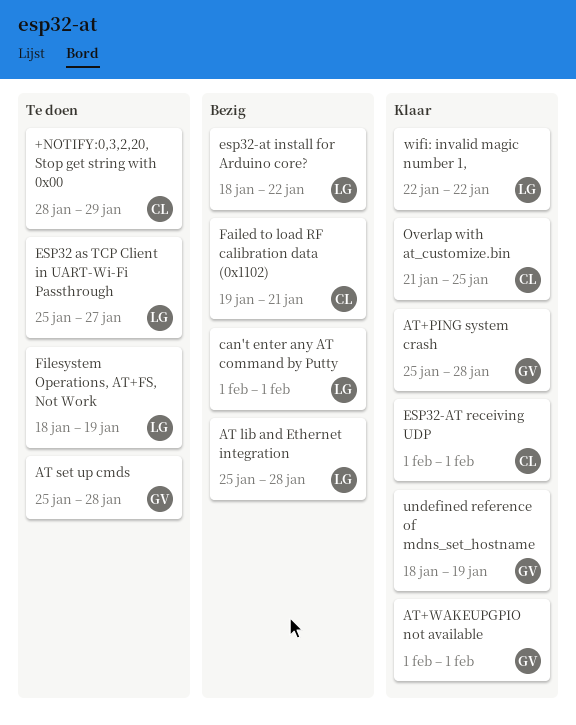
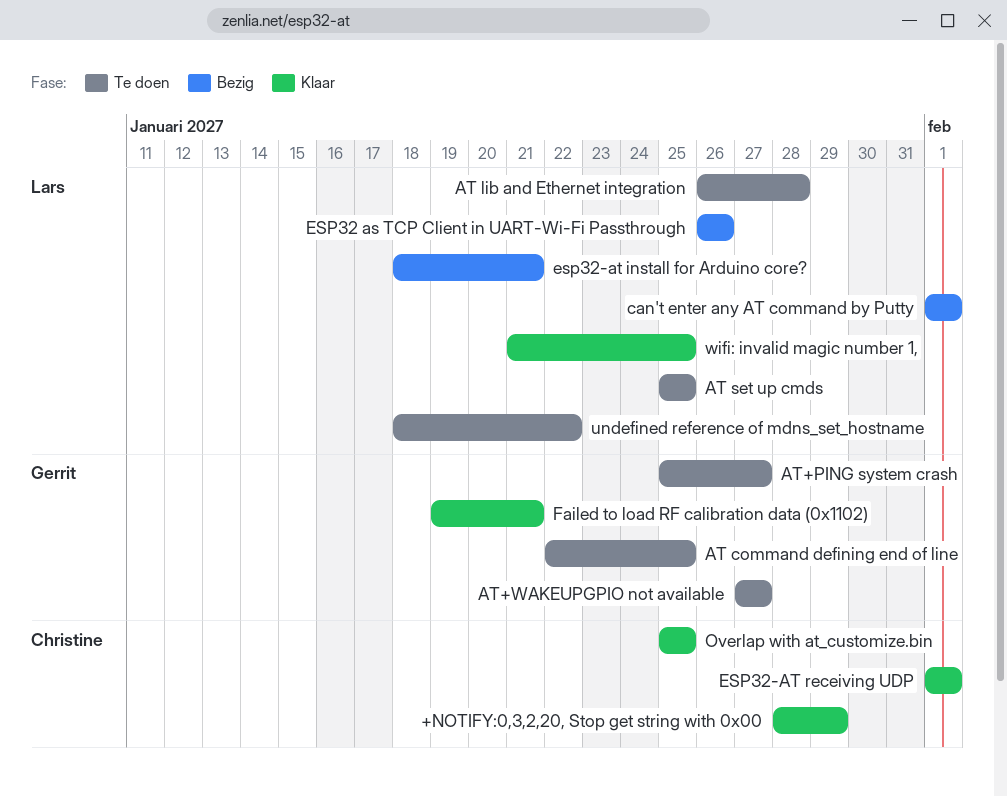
+NOTIFY:0,3,2,20, Stop get string with 0x00, status: Te doen -> Klaar
AT command defining end of line: none -> present
AT lib and Ethernet integration, status: Bezig -> Te doen
AT lib and Ethernet integration, start: Jan 25 -> Jan 26
AT set up cmds, owner: Gerrit -> Lars
AT set up cmds, due: Jan 28 -> Jan 25
AT+PING system crash, status: Klaar -> Te doen
AT+PING system crash, due: Jan 28 -> Jan 27
AT+WAKEUPGPIO not available, status: Klaar -> Te doen
AT+WAKEUPGPIO not available, start: Feb 1 -> Jan 27
AT+WAKEUPGPIO not available, due: Feb 1 -> Jan 27
ESP32 as TCP Client in UART-Wi-Fi Passthrough, status: Te doen -> Bezig
ESP32 as TCP Client in UART-Wi-Fi Passthrough, start: Jan 25 -> Jan 26
ESP32 as TCP Client in UART-Wi-Fi Passthrough, due: Jan 27 -> Jan 26
esp32-at install for Arduino core?, due: Jan 22 -> Jan 21
Failed to load RF calibration data (0x1102), status: Bezig -> Klaar
Failed to load RF calibration data (0x1102), owner: Christine -> Gerrit
Filesystem Operations, AT+FS, Not Work: present -> none
Overlap with at_customize.bin, start: Jan 21 -> Jan 25
undefined reference of mdns_set_hostname, status: Klaar -> Te doen
undefined reference of mdns_set_hostname, owner: Gerrit -> Lars
undefined reference of mdns_set_hostname, due: Jan 19 -> Jan 22
wifi: invalid magic number 1,, start: Jan 22 -> Jan 21
wifi: invalid magic number 1,, due: Jan 22 -> Jan 25

